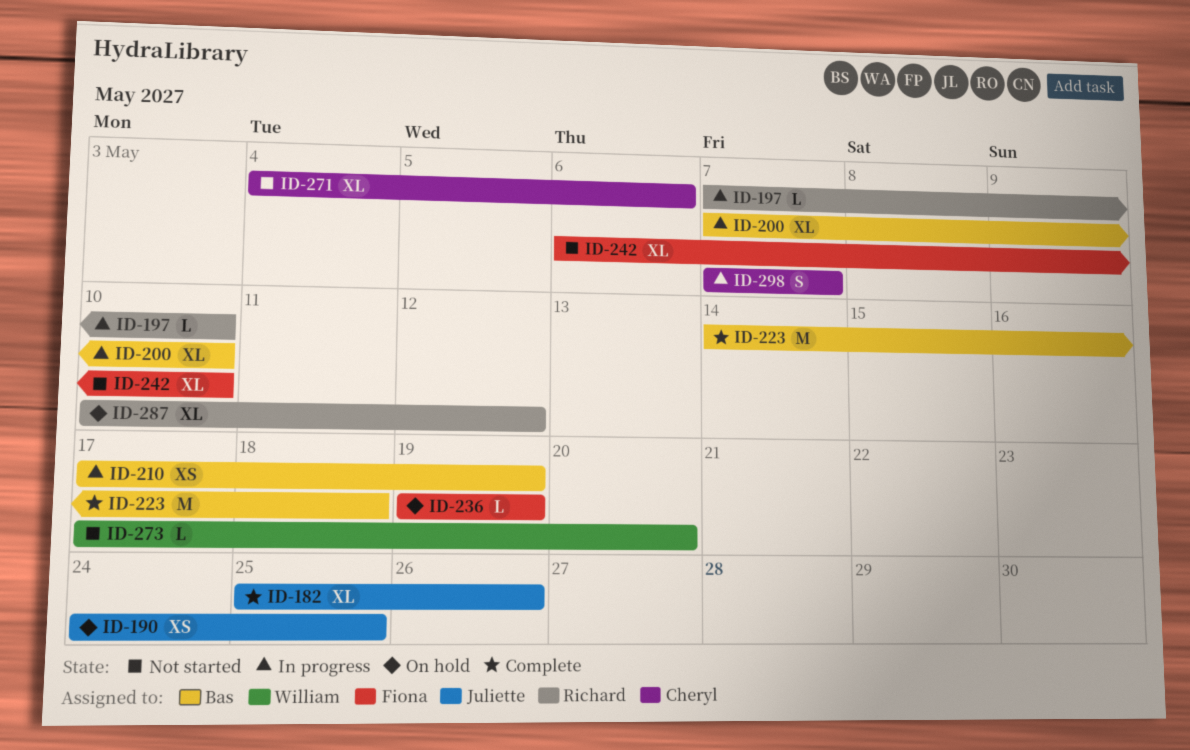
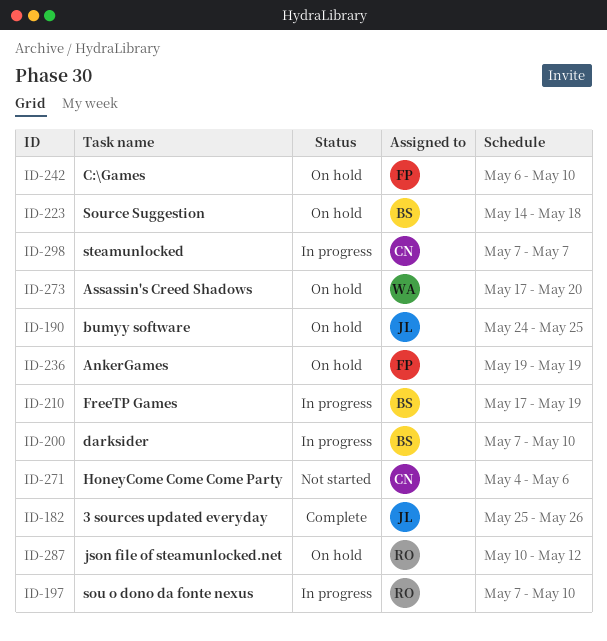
ID-223, status: Complete -> On hold
ID-242, status: Not started -> On hold
ID-273, status: Not started -> On hold

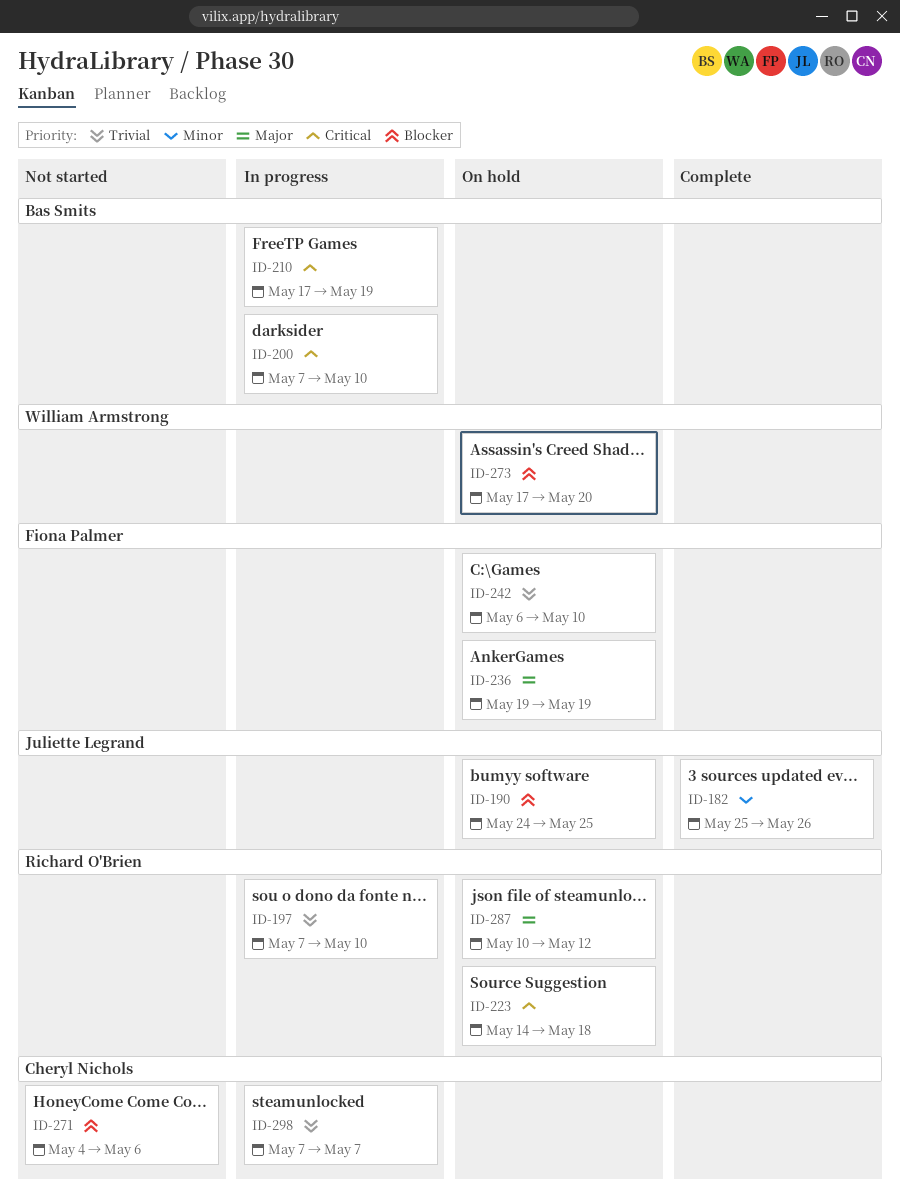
ID-223, owner: Bas Smits -> Richard O'Brien

